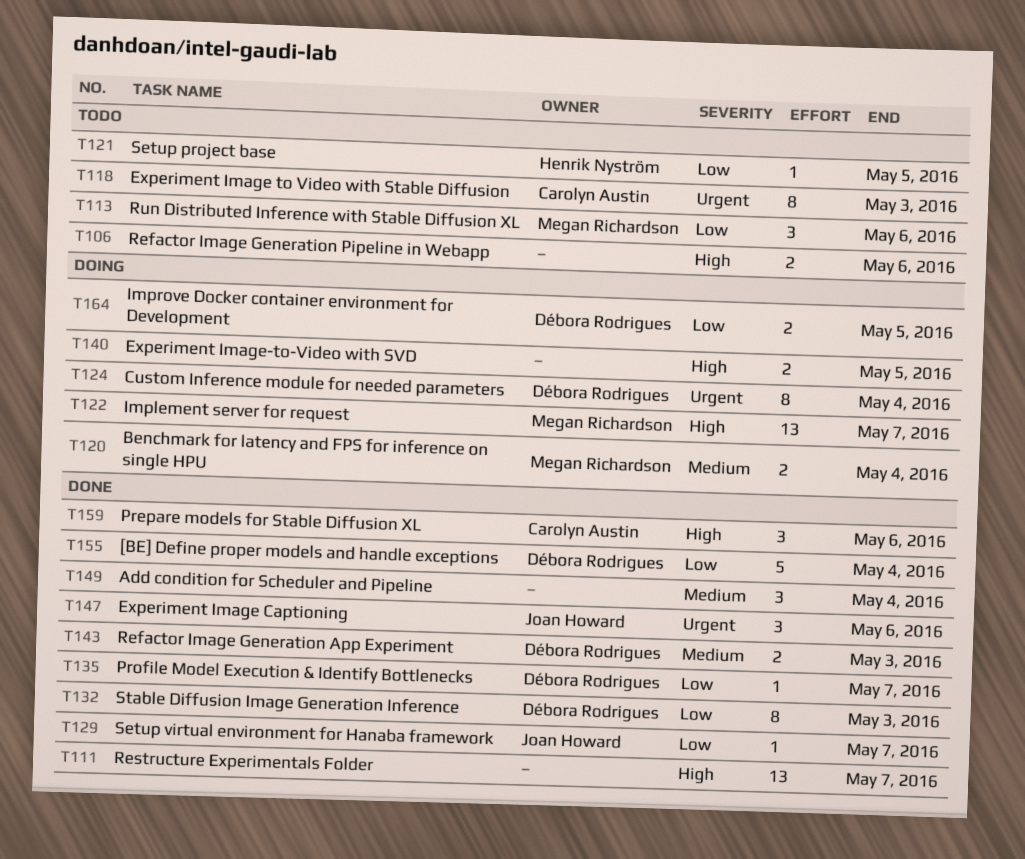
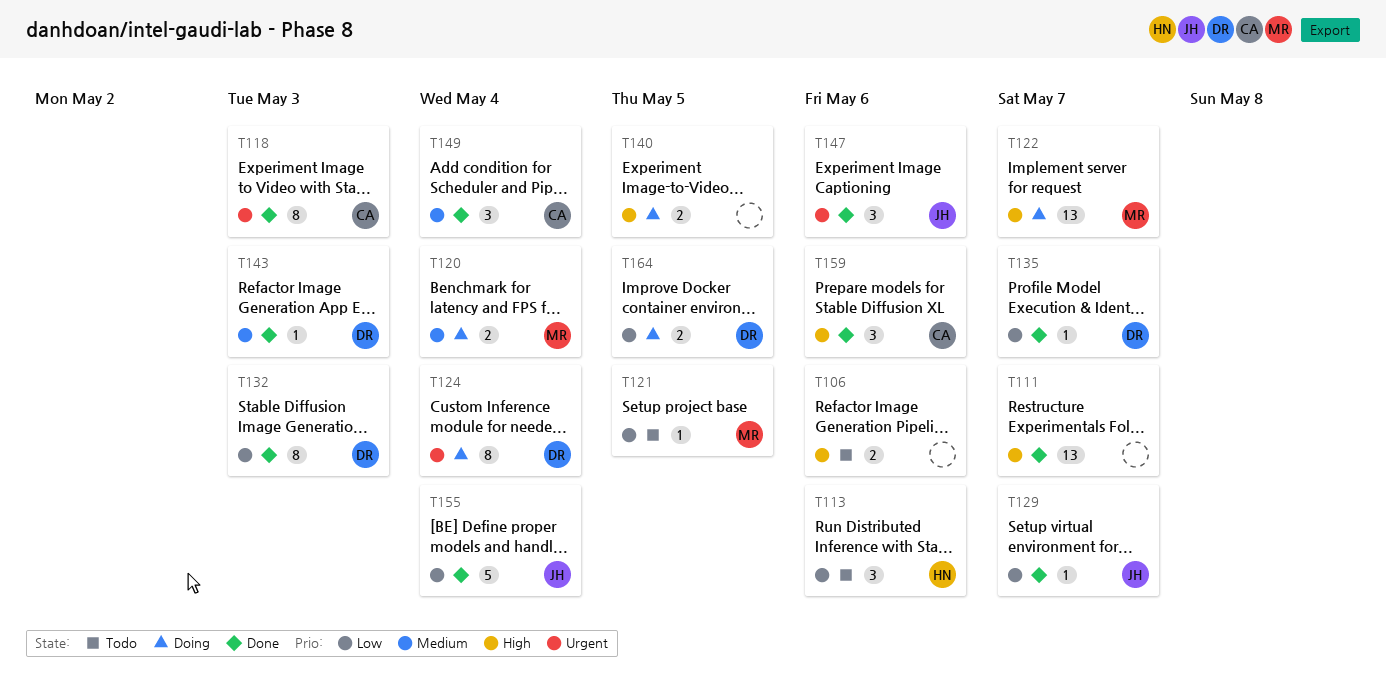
T113, owner: Megan Richardson -> Henrik Nyström
T118, status: Todo -> Done
T121, owner: Henrik Nyström -> Megan Richardson
T143, estimate: 2 -> 1
T149, owner: none -> Carolyn Austin
T155, owner: Débora Rodrigues -> Joan Howard

